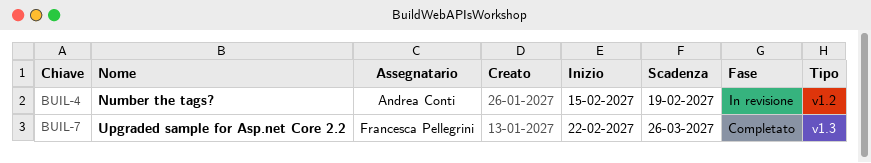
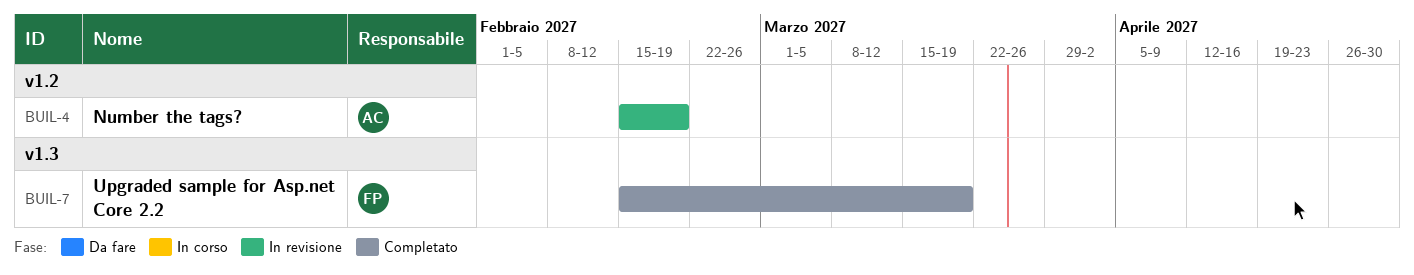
BUIL-7, start: Feb 22 -> Feb 15
BUIL-7, due: Mar 26 -> Mar 19

